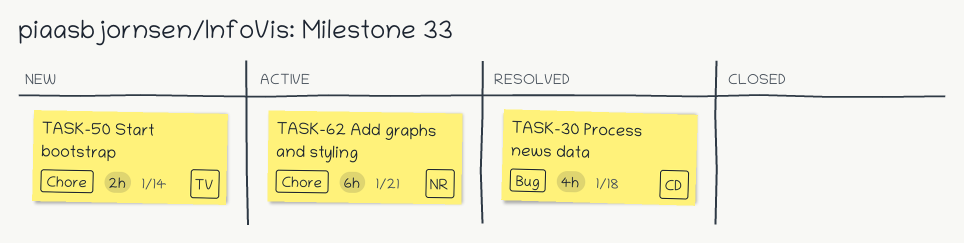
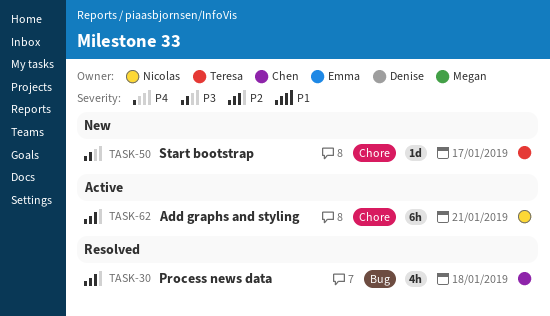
TASK-50, estimate: 2h -> 1d
TASK-50, due: Jan 14 -> Jan 17

